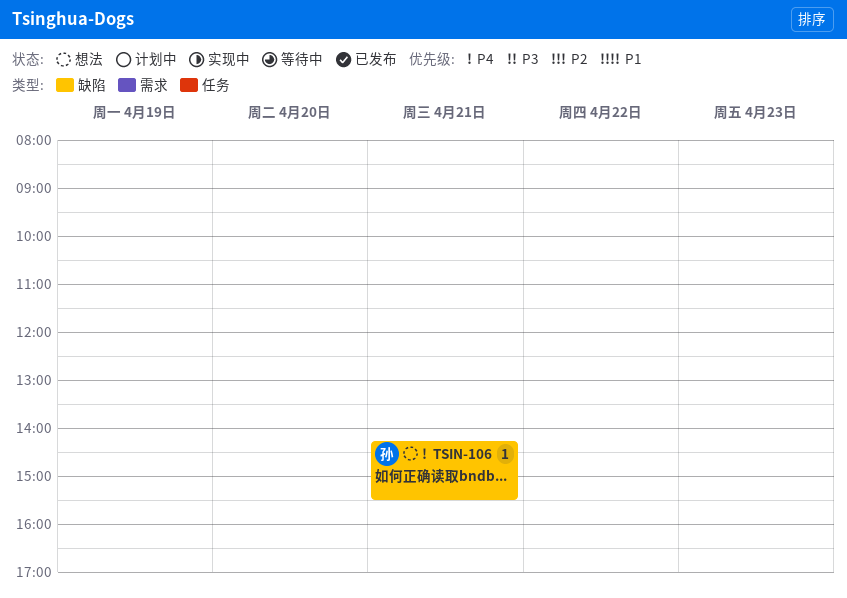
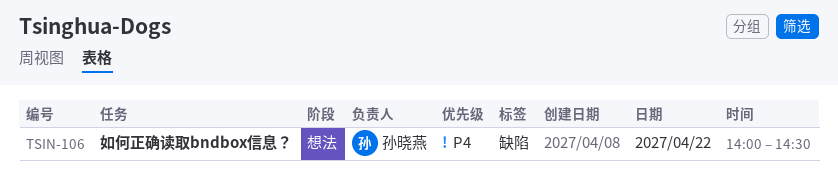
TSIN-106, day: Apr 21 -> Apr 22
TSIN-106, begins: 14:15 -> 14:00
TSIN-106, ends: 15:30 -> 14:30

